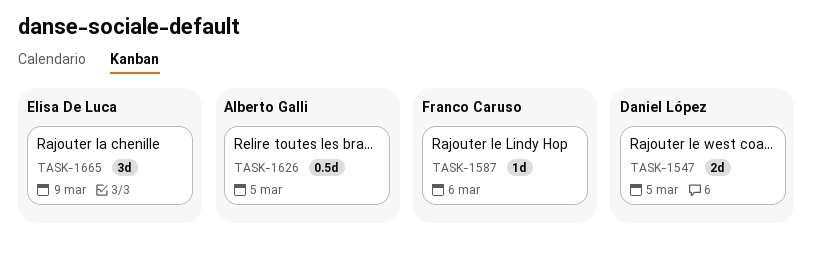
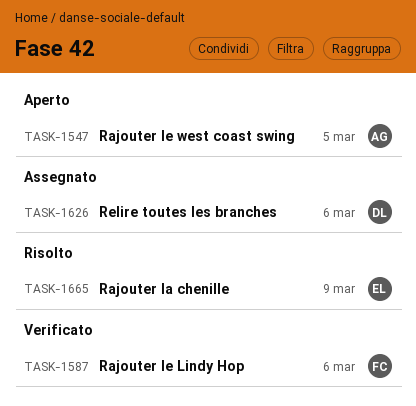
TASK-1547, owner: Daniel López -> Alberto Galli
TASK-1626, owner: Alberto Galli -> Daniel López
TASK-1626, due: Mar 5 -> Mar 6

